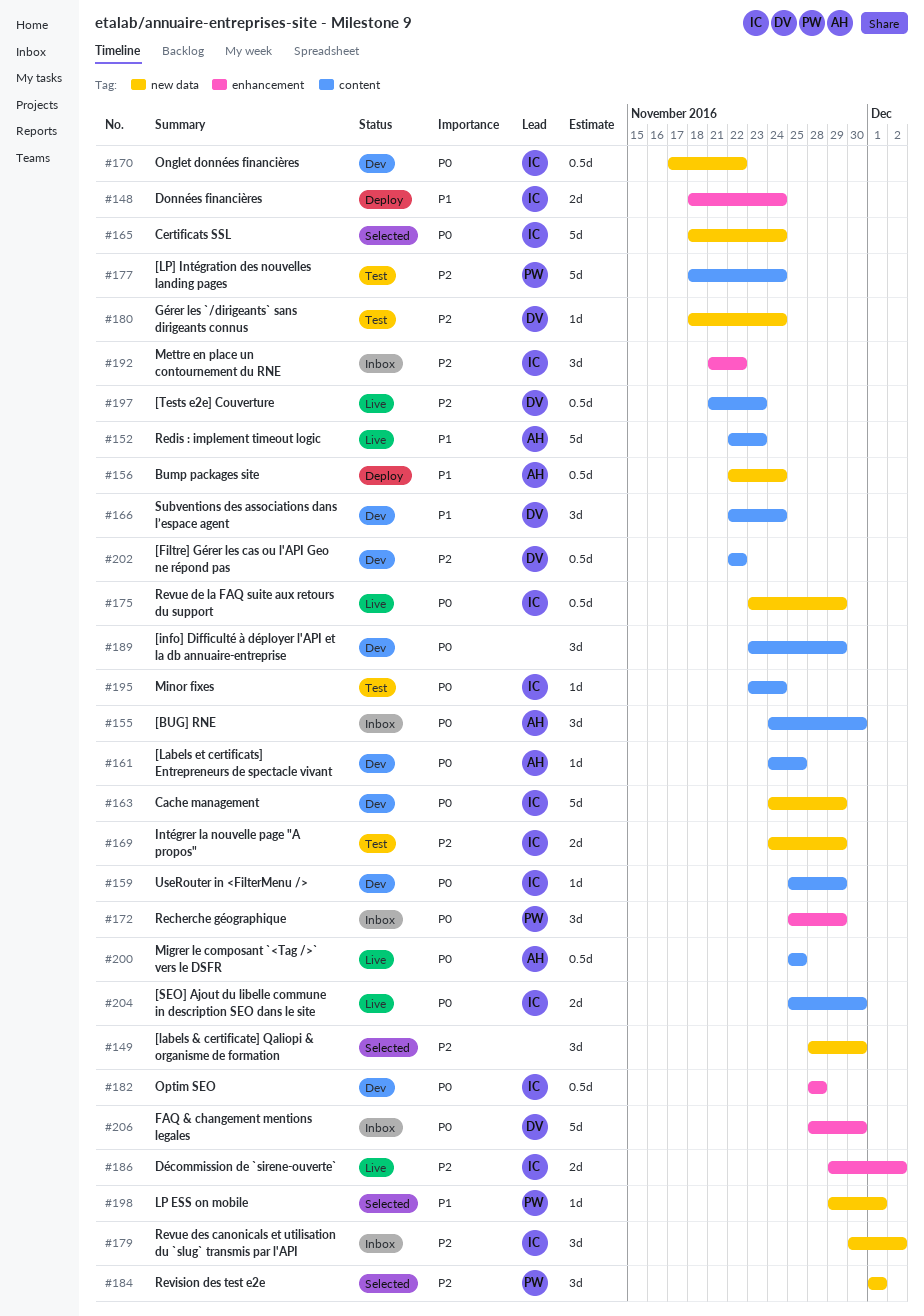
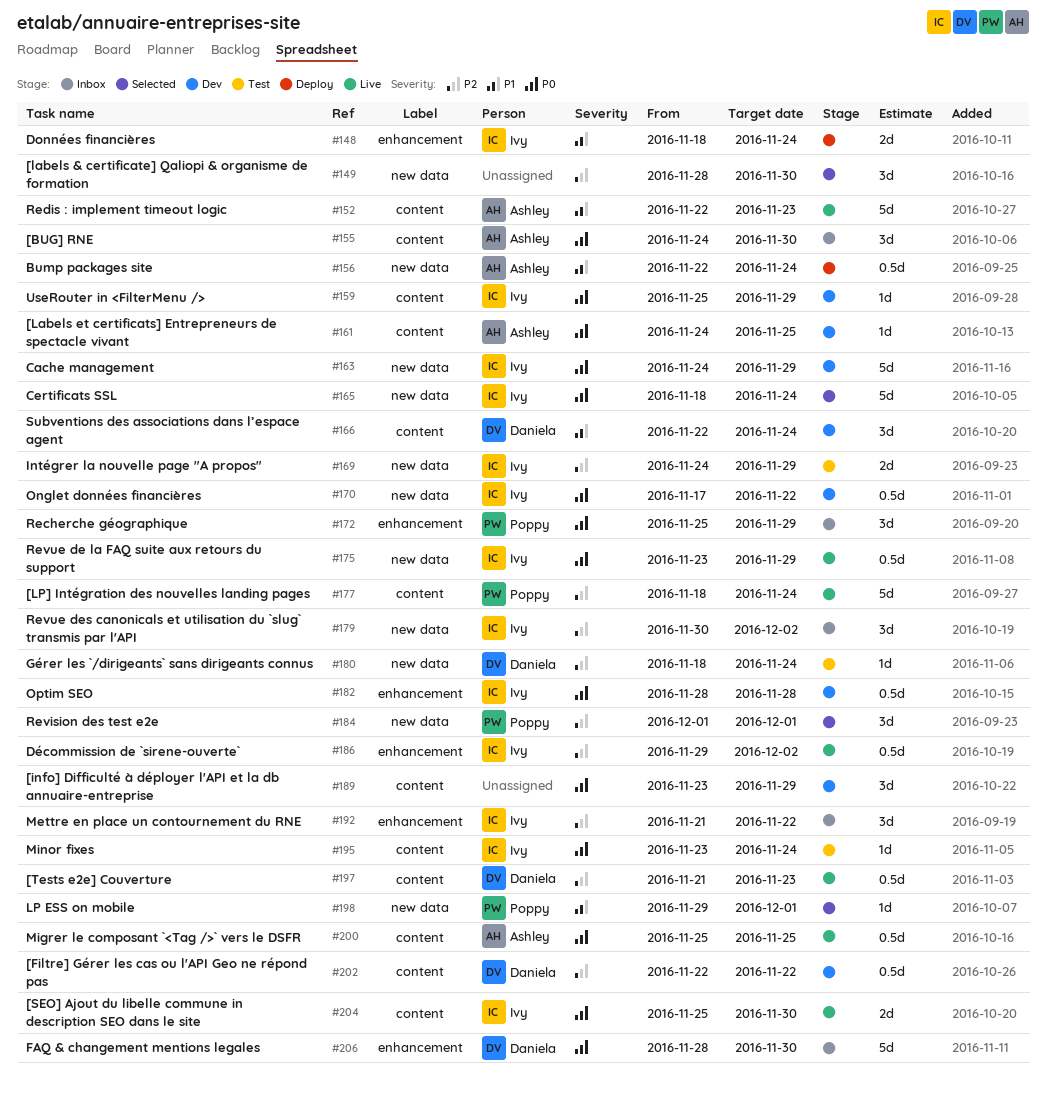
#177, status: Test -> Live
#186, estimate: 2d -> 0.5d

